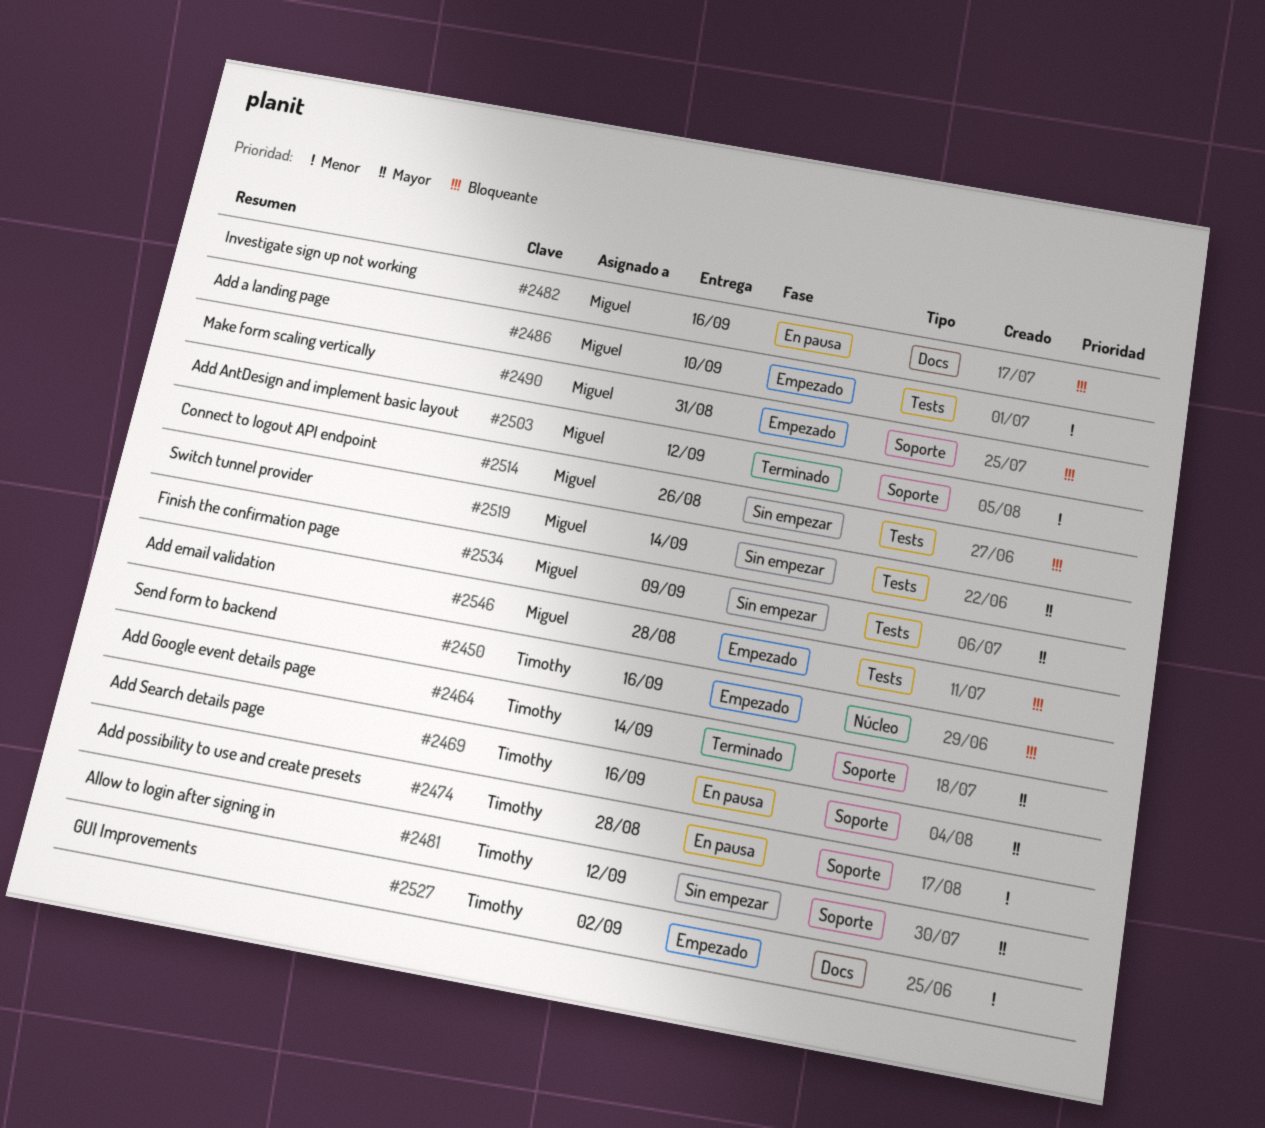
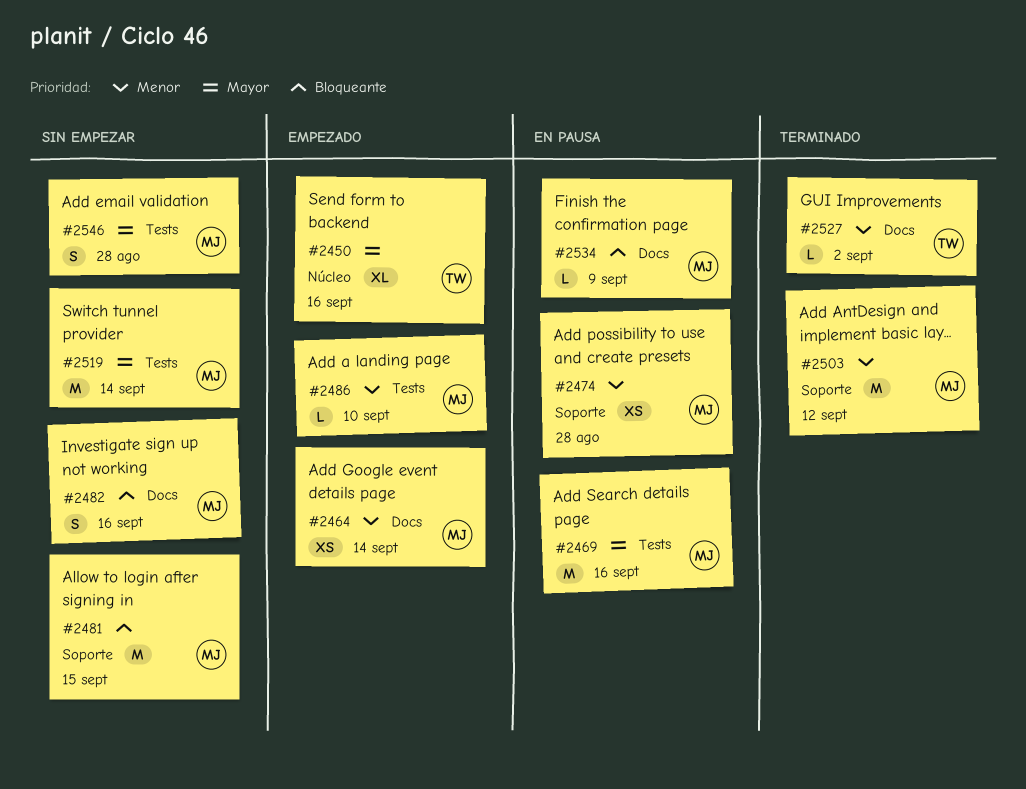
#2450, priority: Bloqueante -> Mayor
#2464, status: Terminado -> Empezado
#2464, owner: Timothy -> Miguel
#2464, priority: Mayor -> Menor
#2464, label: Soporte -> Docs
#2469, owner: Timothy -> Miguel
#2469, label: Soporte -> Tests
#2474, owner: Timothy -> Miguel
#2481, owner: Timothy -> Miguel
#2481, priority: Mayor -> Bloqueante
#2481, due: Sep 12 -> Sep 15
#2482, status: En pausa -> Sin empezar
#2490: present -> none
#2514: present -> none
#2527, status: Empezado -> Terminado
#2534, status: Sin empezar -> En pausa
#2534, priority: Mayor -> Bloqueante
#2534, label: Tests -> Docs
#2546, status: Empezado -> Sin empezar
#2546, priority: Bloqueante -> Mayor

